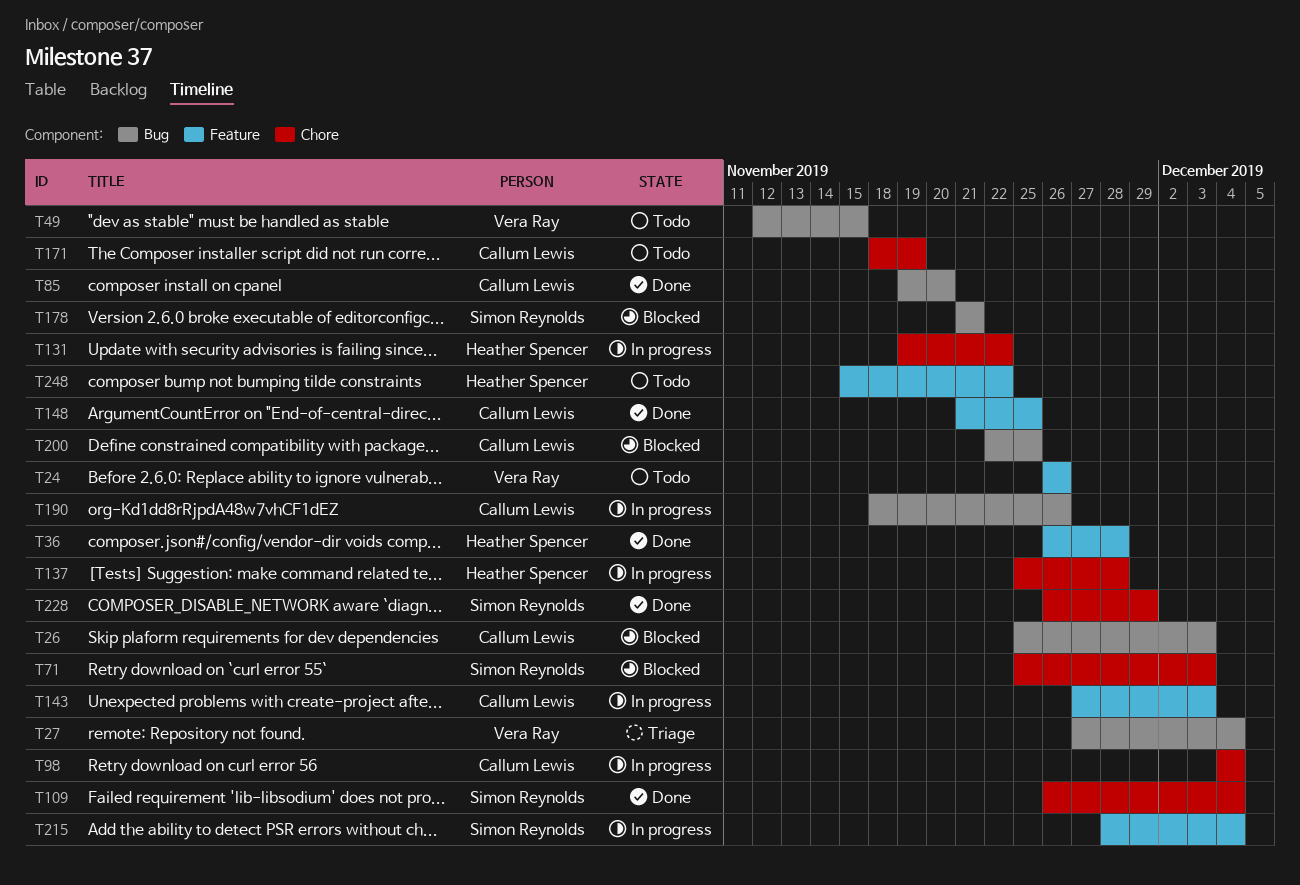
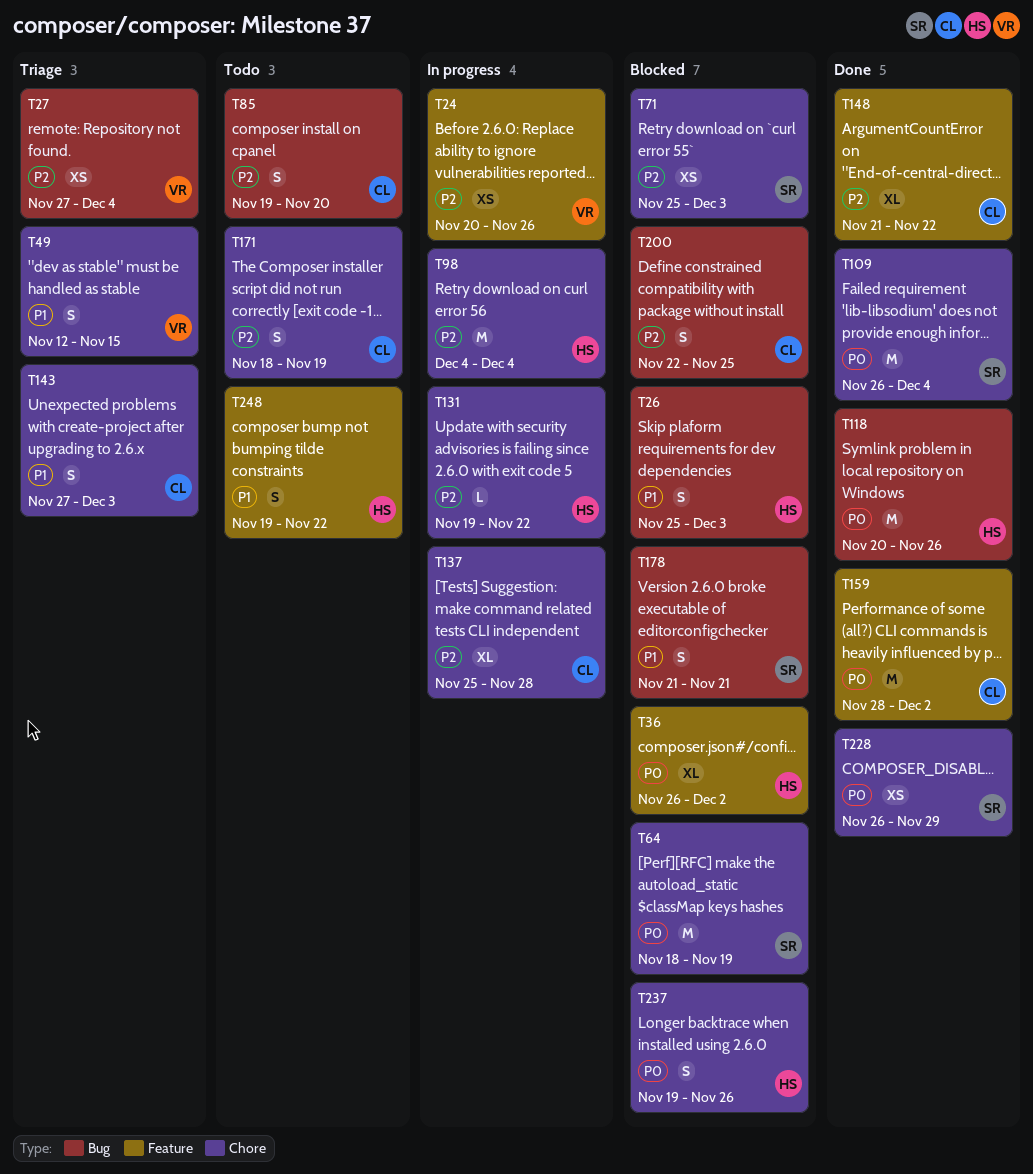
T24, status: Todo -> In progress
T24, start: Nov 26 -> Nov 20
T26, owner: Callum Lewis -> Heather Spencer
T36, status: Done -> Blocked
T36, due: Nov 28 -> Dec 2
T49, status: Todo -> Triage
T49, label: Bug -> Chore
T64: none -> present
T85, status: Done -> Todo
T98, owner: Callum Lewis -> Heather Spencer
T118: none -> present
T137, owner: Heather Spencer -> Callum Lewis
T143, status: In progress -> Triage
T143, label: Feature -> Chore
T148, due: Nov 25 -> Nov 22
T159: none -> present
T190: present -> none
T215: present -> none
T237: none -> present
T248, start: Nov 15 -> Nov 19

